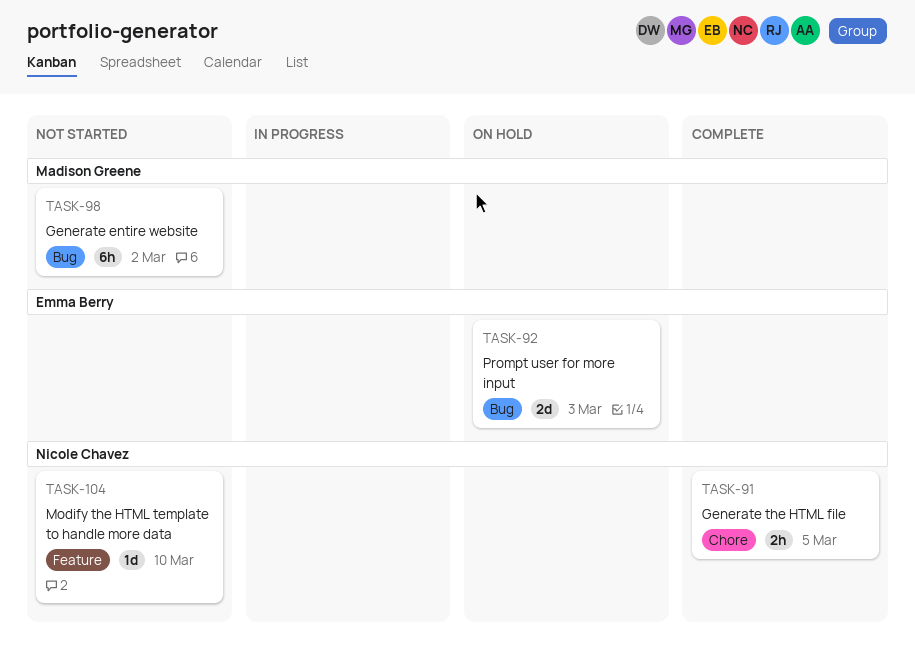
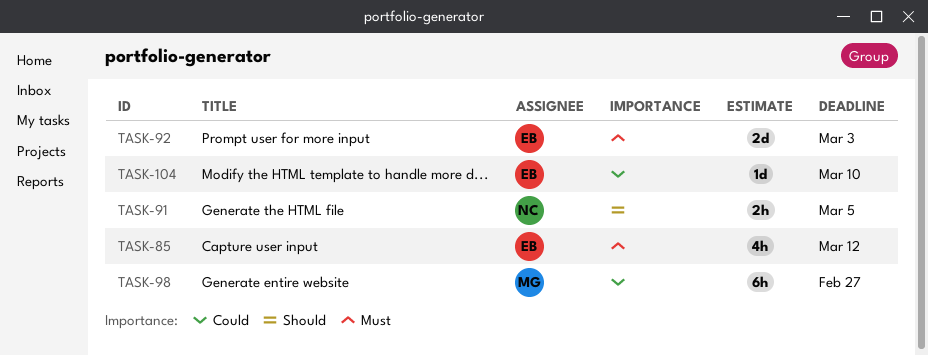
TASK-85: none -> present
TASK-98, due: Mar 2 -> Feb 27
TASK-104, owner: Nicole Chavez -> Emma Berry

